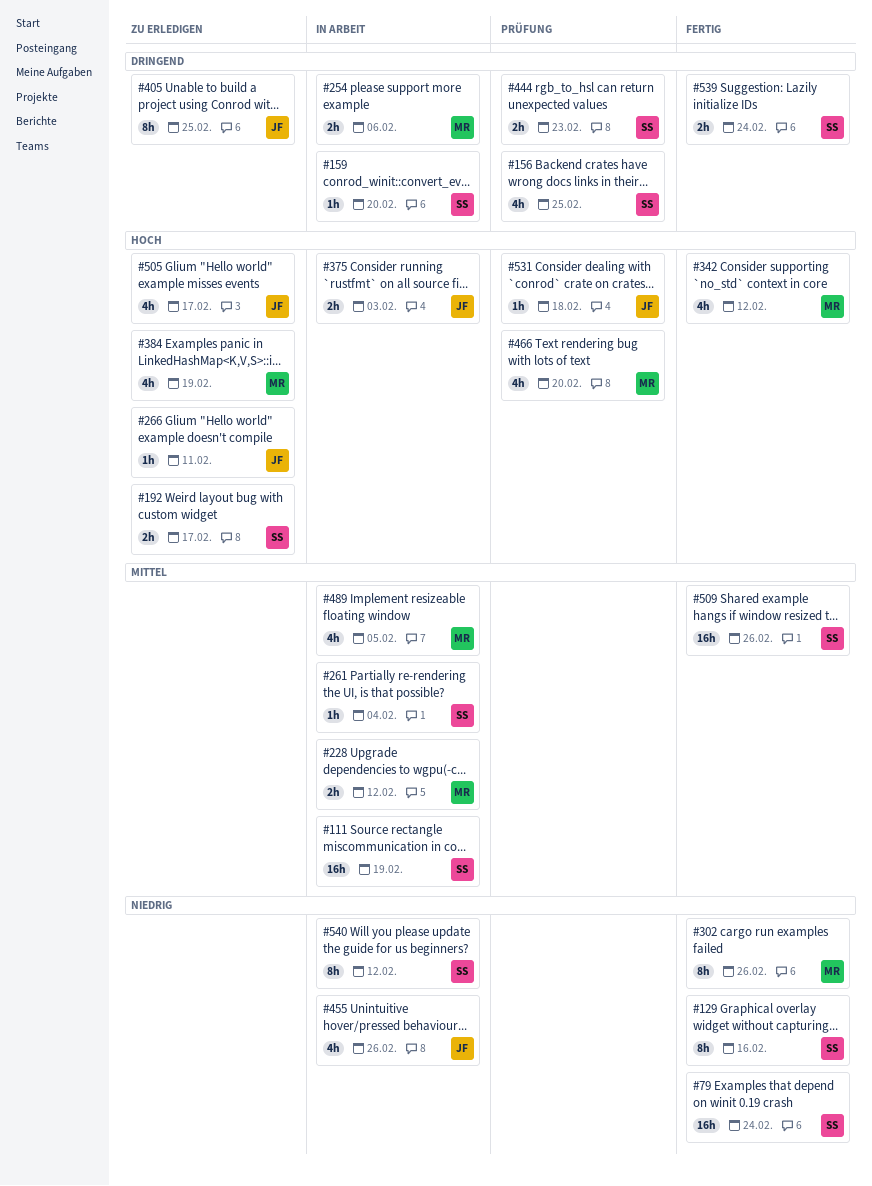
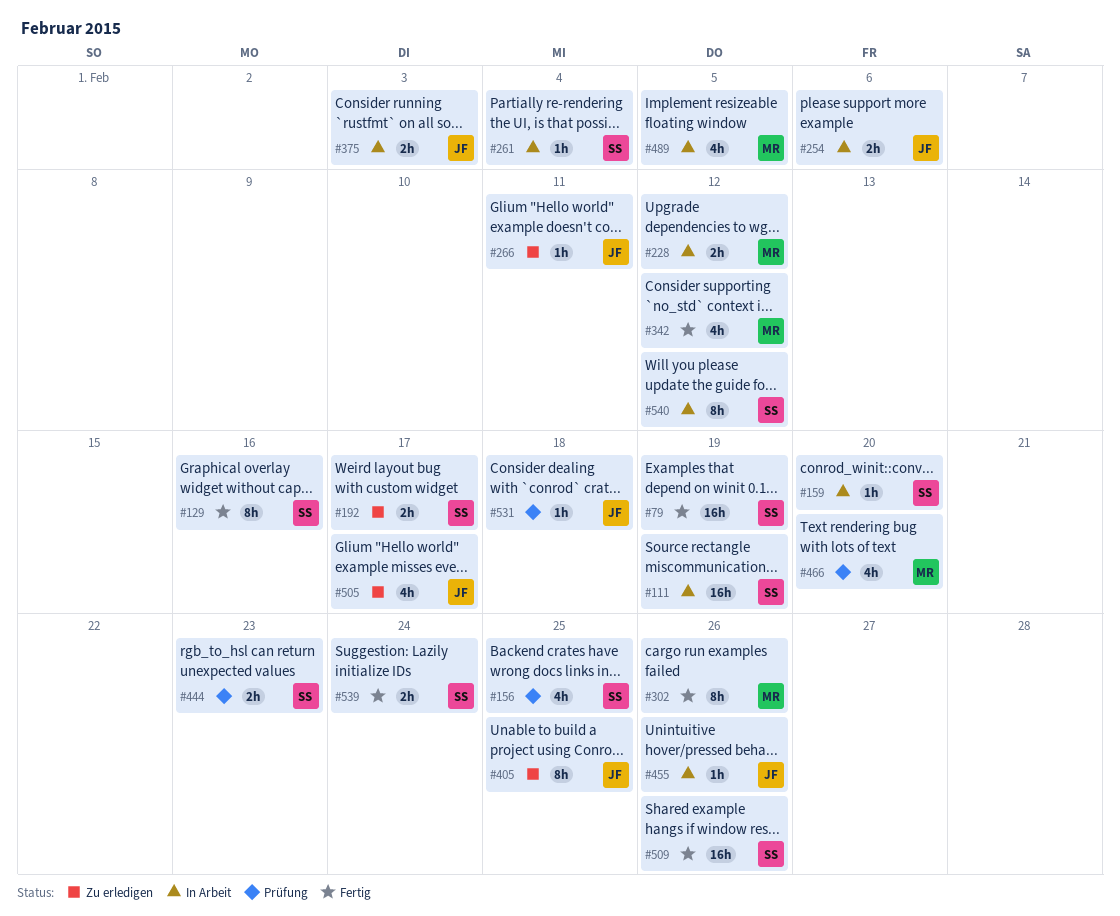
#79, due: Feb 24 -> Feb 19
#254, owner: MR -> JF
#384: present -> none
#455, estimate: 4h -> 1h

